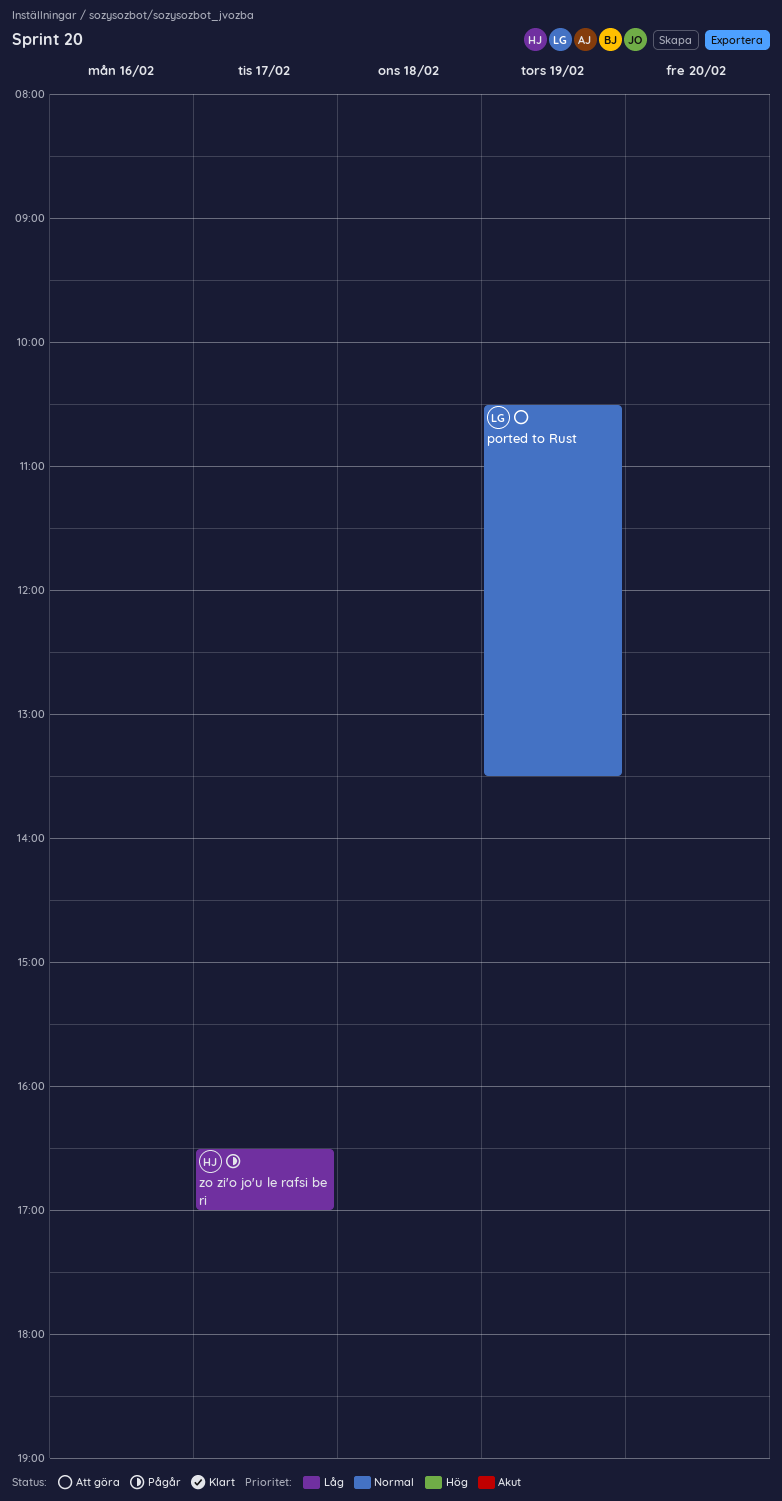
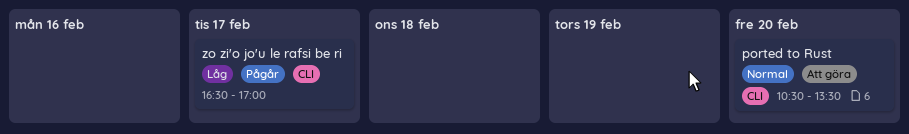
ported to Rust, day: Feb 19 -> Feb 20

